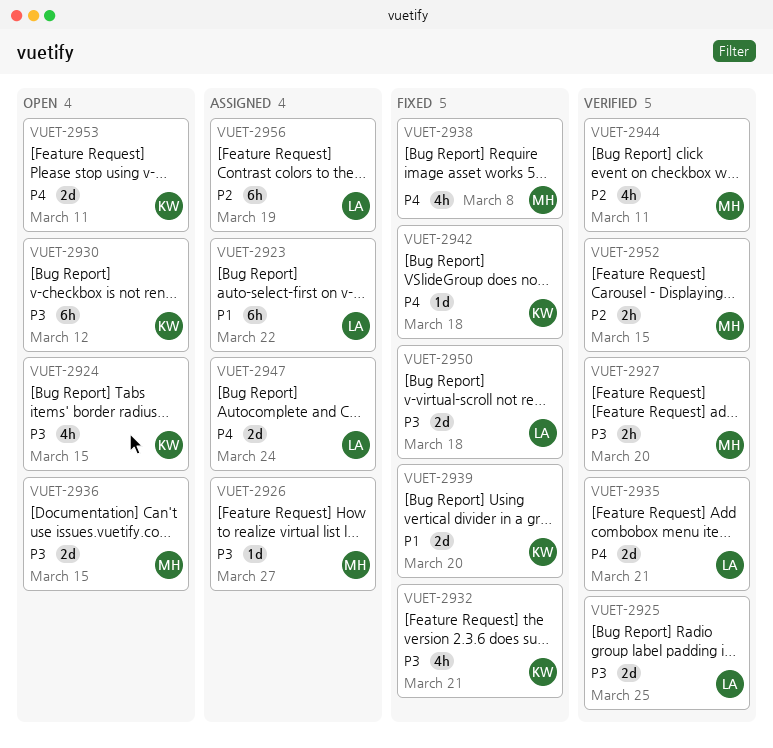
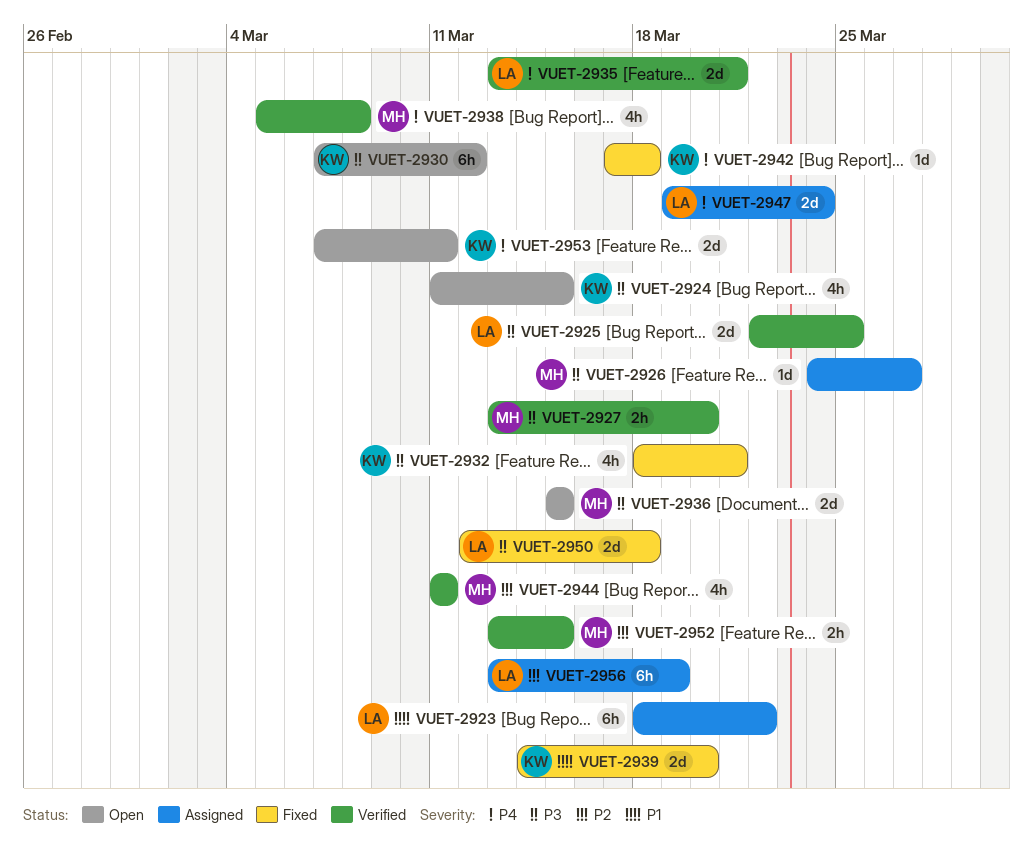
VUET-2938, status: Fixed -> Verified

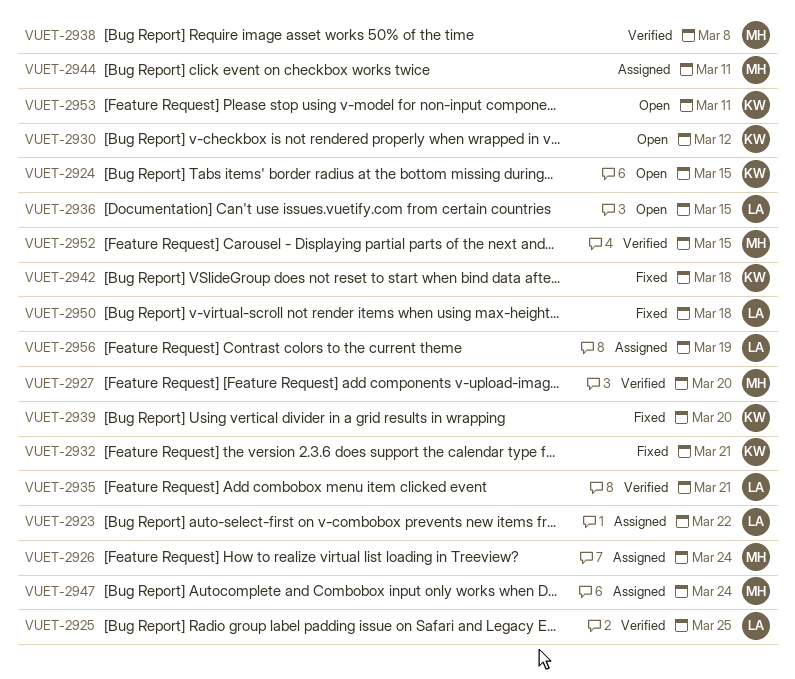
VUET-2926, due: Mar 27 -> Mar 24
VUET-2936, owner: MH -> LA
VUET-2944, status: Verified -> Assigned
VUET-2947, owner: LA -> MH

